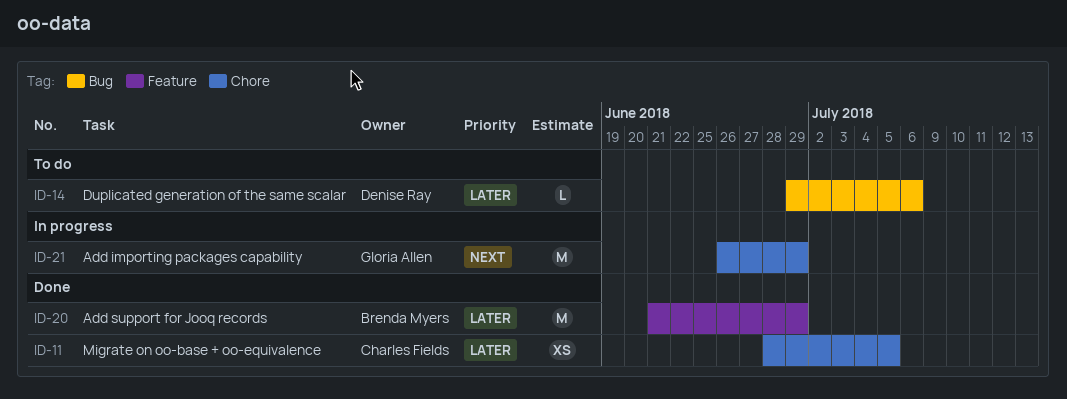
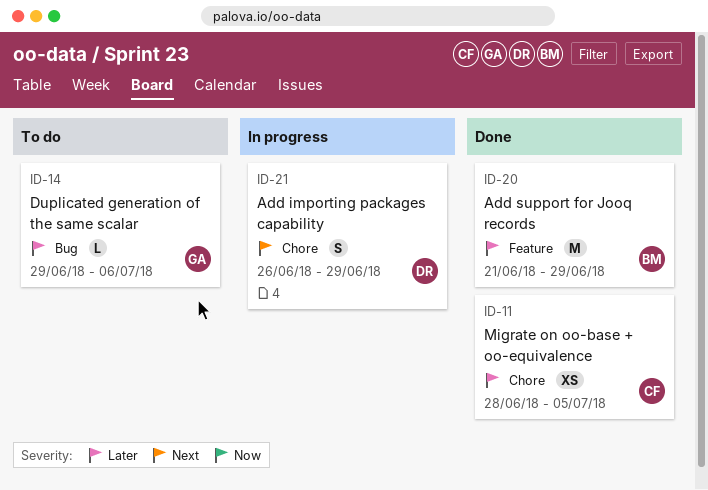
ID-14, owner: Denise Ray -> Gloria Allen
ID-21, owner: Gloria Allen -> Denise Ray
ID-21, estimate: M -> S

